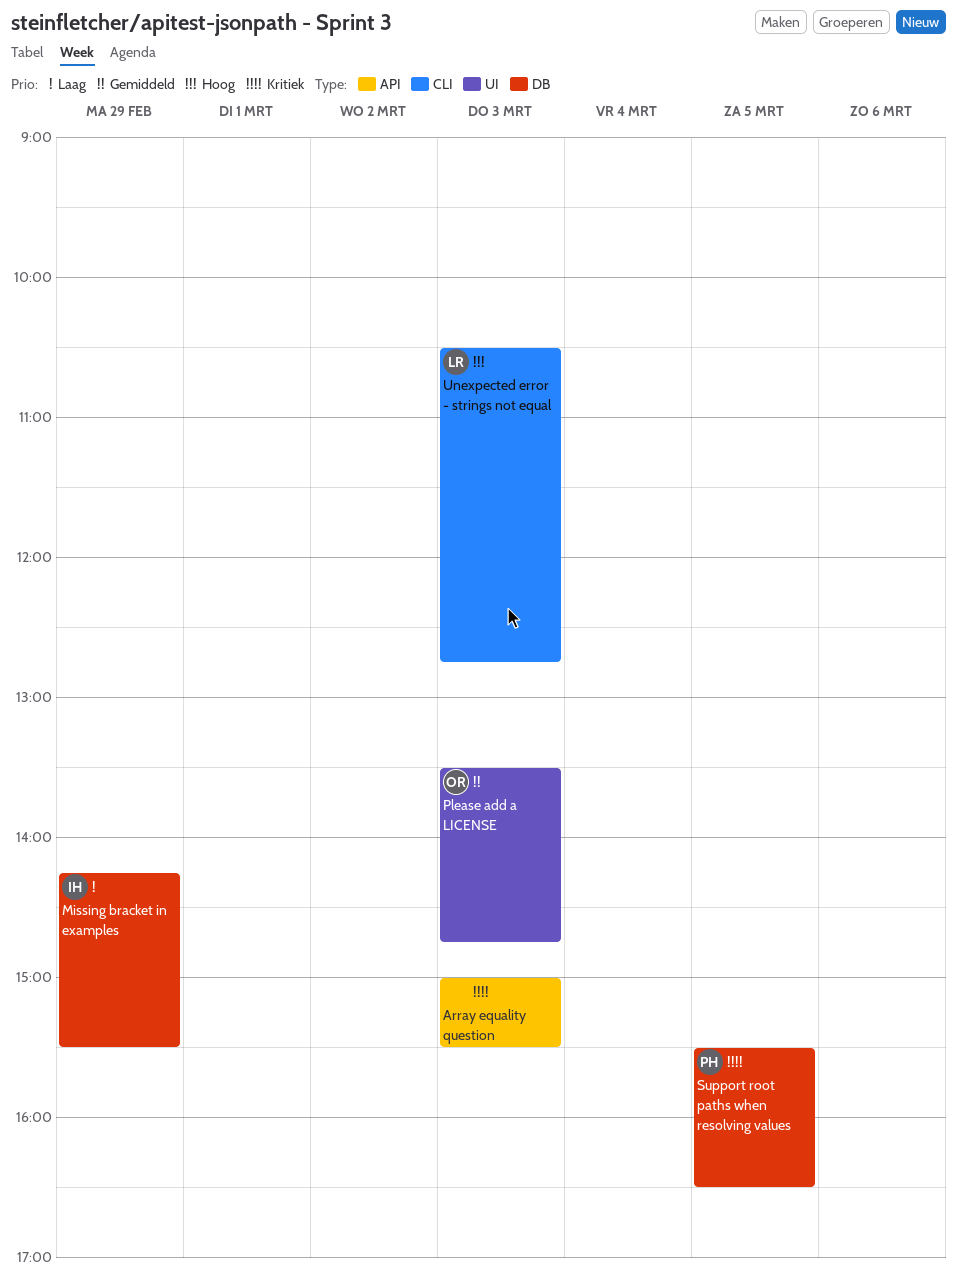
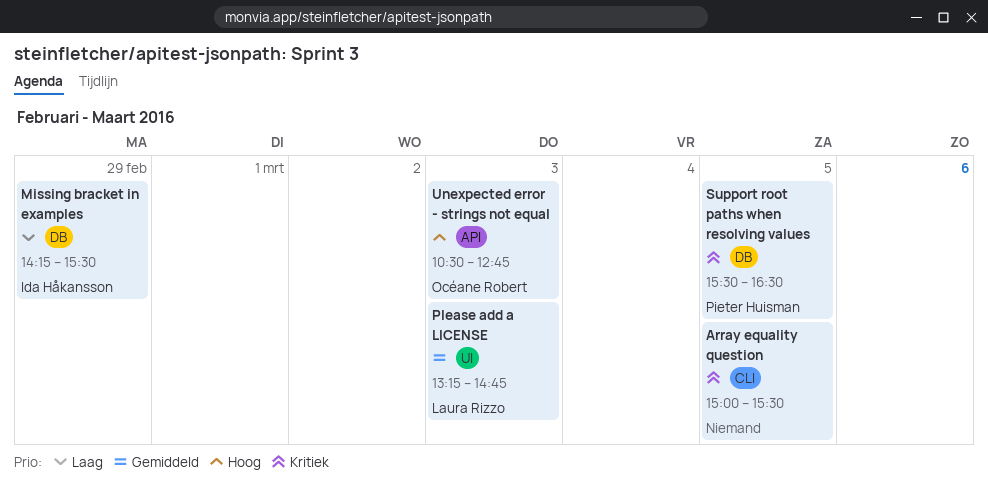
Array equality question, label: API -> CLI
Array equality question, day: Mar 3 -> Mar 5
Please add a LICENSE, owner: Océane Robert -> Laura Rizzo
Please add a LICENSE, begins: 13:30 -> 13:15
Unexpected error - strings not equal, owner: Laura Rizzo -> Océane Robert
Unexpected error - strings not equal, label: CLI -> API

